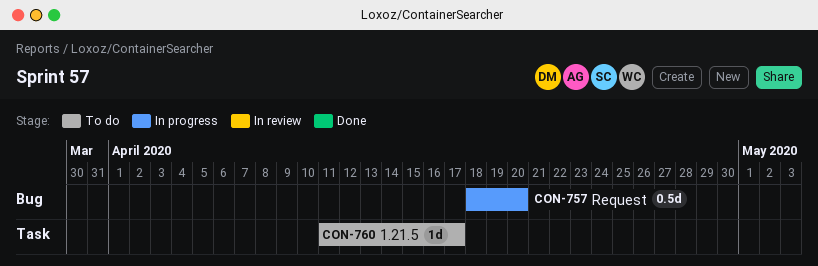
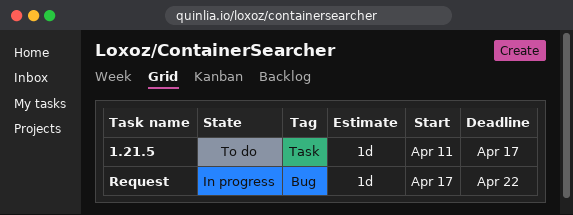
Request, estimate: 0.5d -> 1d
Request, start: Apr 18 -> Apr 17
Request, due: Apr 20 -> Apr 22

